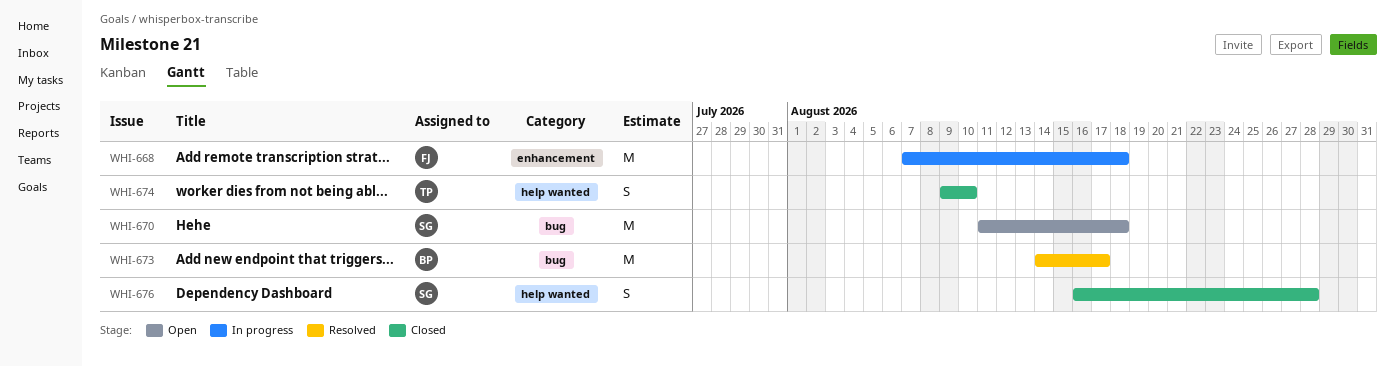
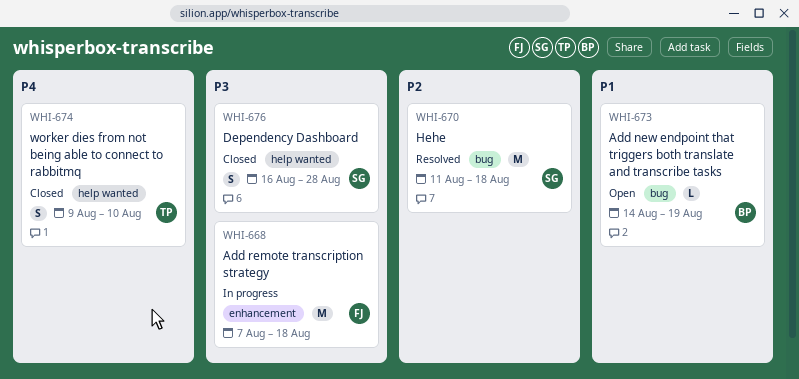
WHI-670, status: Open -> Resolved
WHI-673, status: Resolved -> Open
WHI-673, estimate: M -> L
WHI-673, due: Aug 17 -> Aug 19

